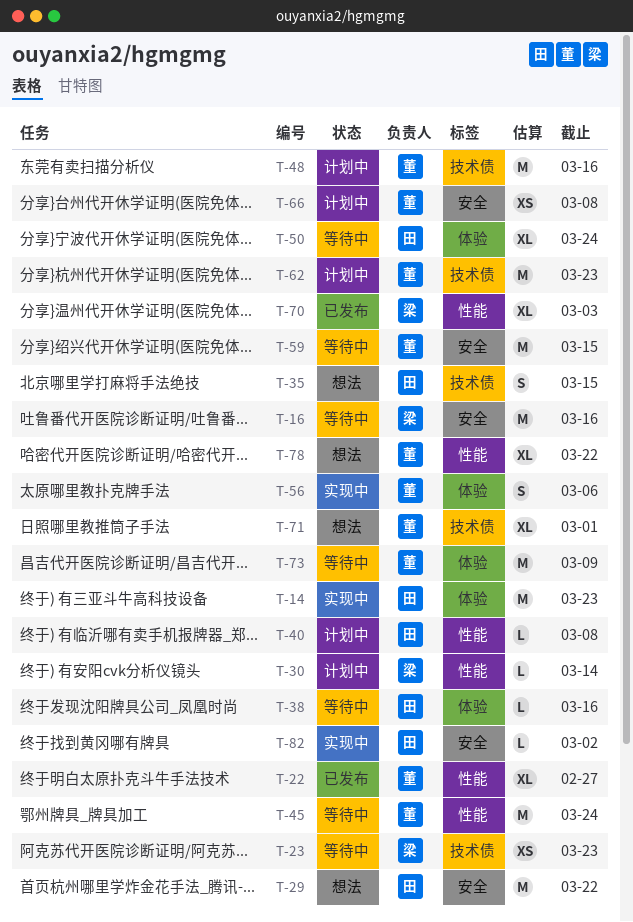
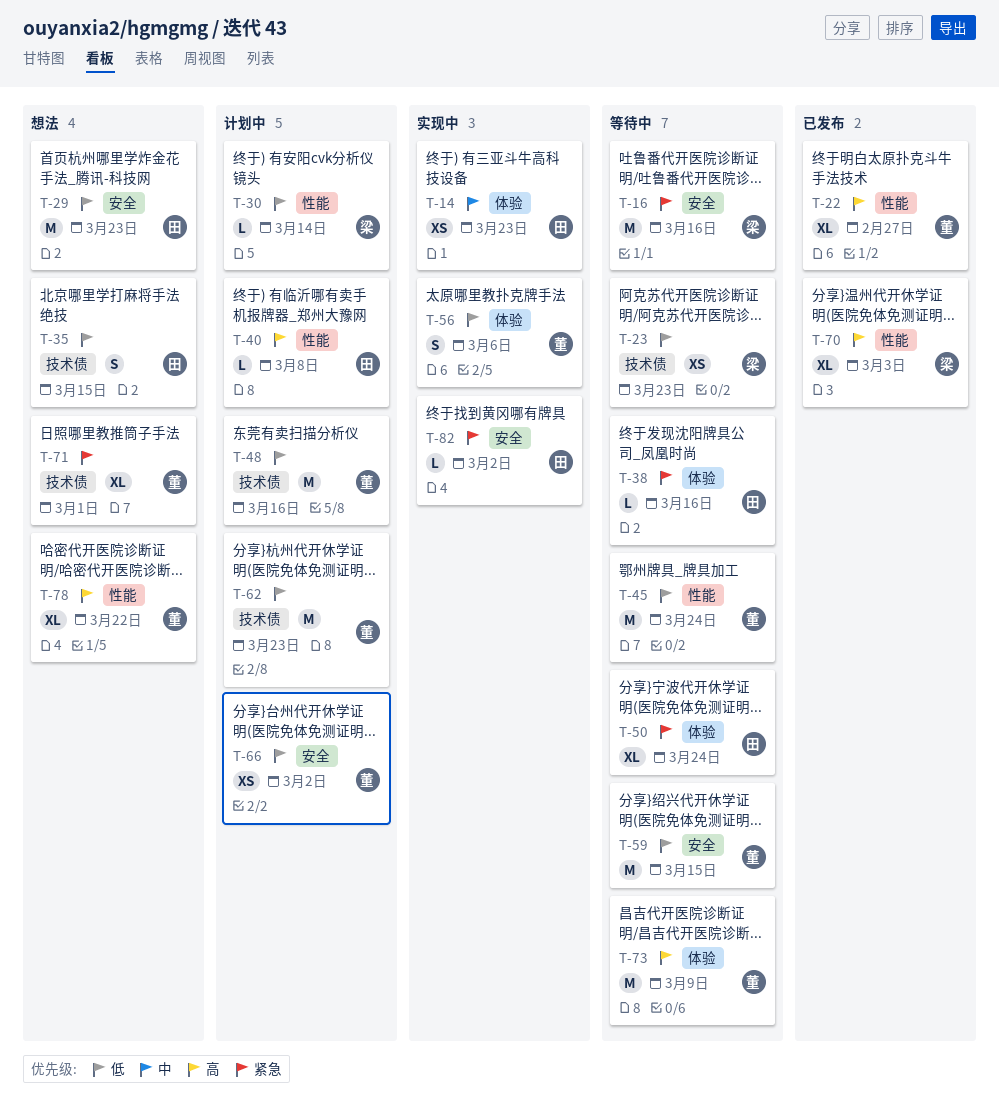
T-14, estimate: M -> XS
T-29, due: Mar 22 -> Mar 23
T-66, due: Mar 8 -> Mar 2

